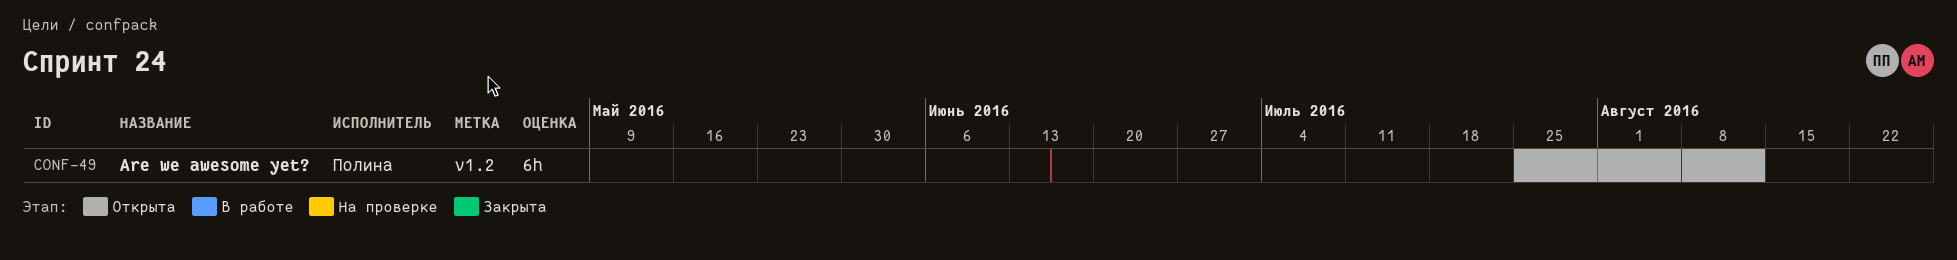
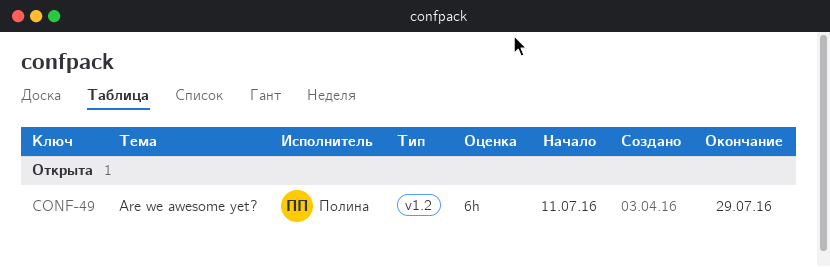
CONF-49, start: Jul 25 -> Jul 11
CONF-49, due: Aug 12 -> Jul 29

